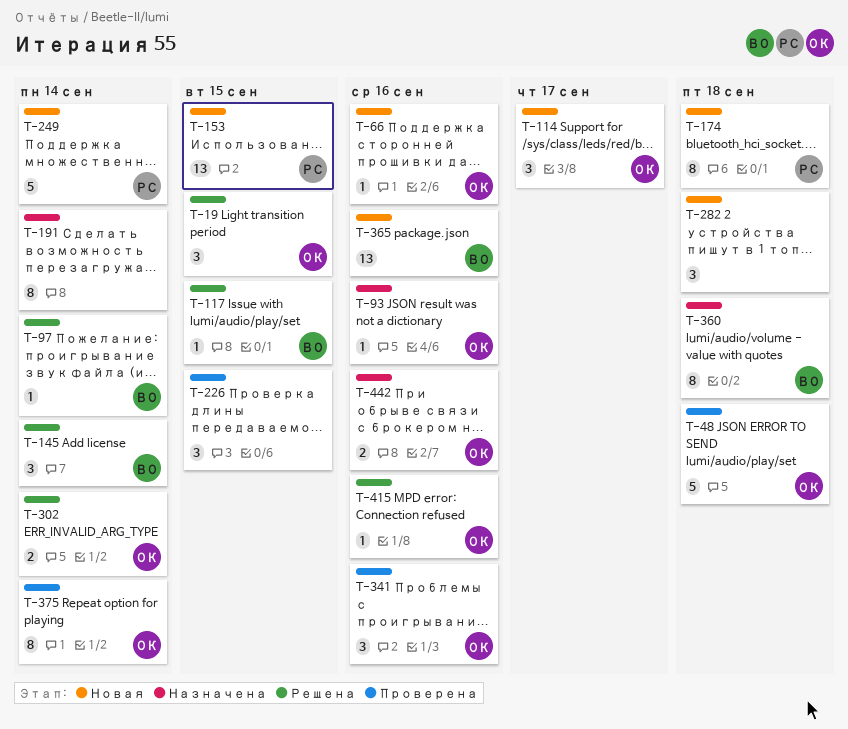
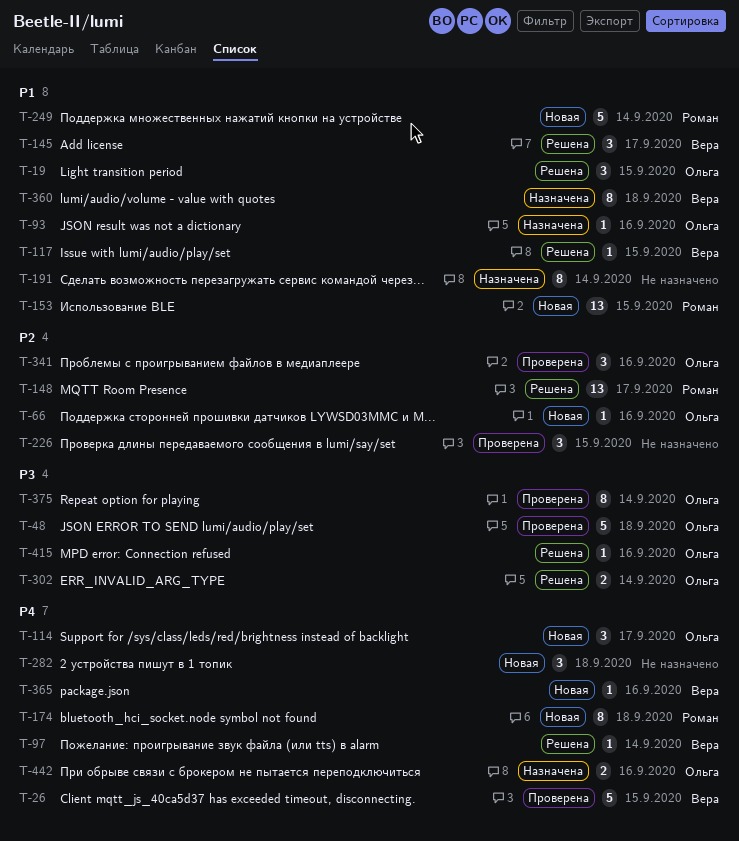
T-26: none -> present
T-145, due: Sep 14 -> Sep 17
T-148: none -> present
T-365, estimate: 13 -> 1

